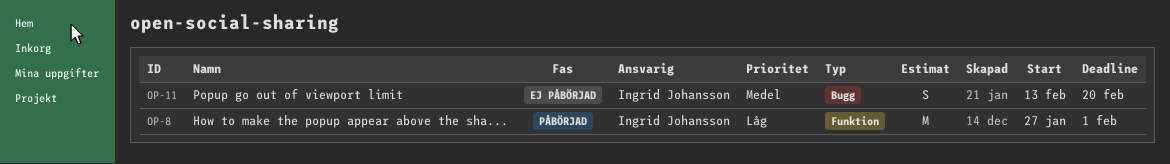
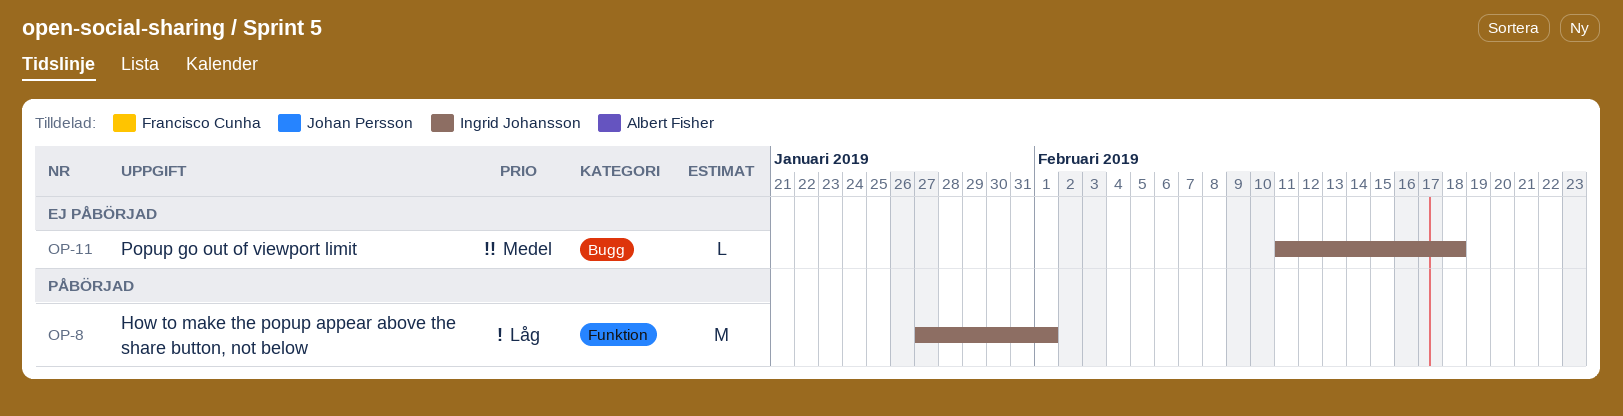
OP-11, estimate: S -> L
OP-11, start: Feb 13 -> Feb 11
OP-11, due: Feb 20 -> Feb 18

